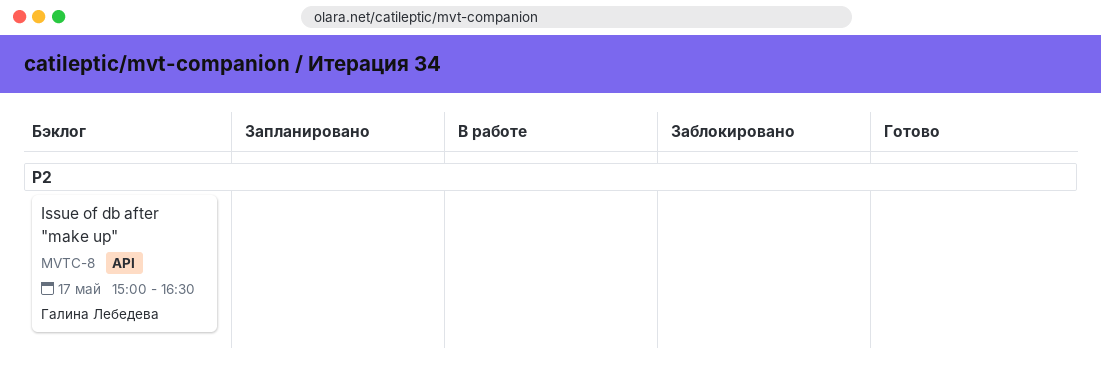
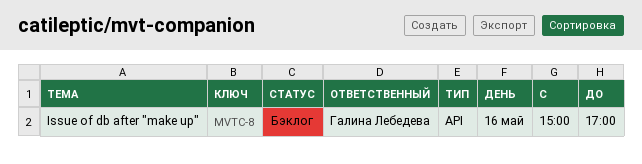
MVTC-8, day: May 17 -> May 16
MVTC-8, ends: 16:30 -> 17:00

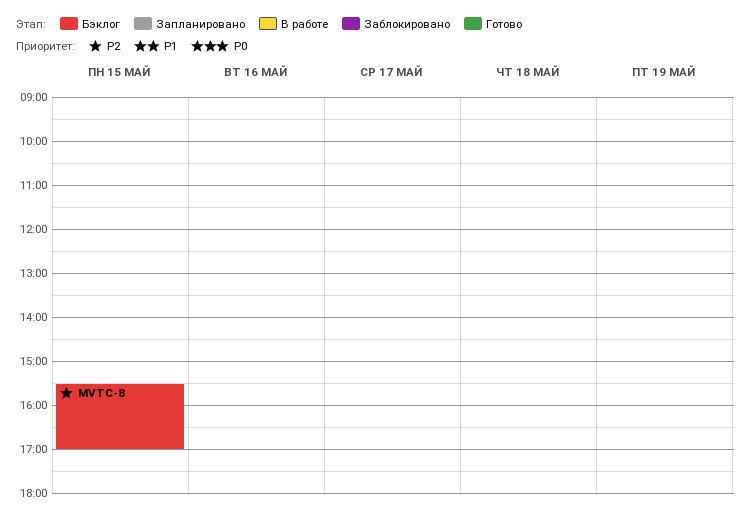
MVTC-8, day: May 16 -> May 15
MVTC-8, begins: 15:00 -> 15:30

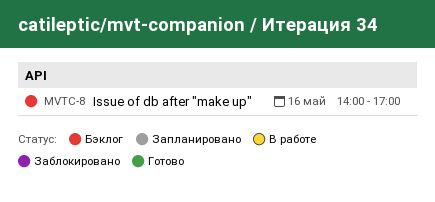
MVTC-8, day: May 15 -> May 16
MVTC-8, begins: 15:30 -> 14:00

